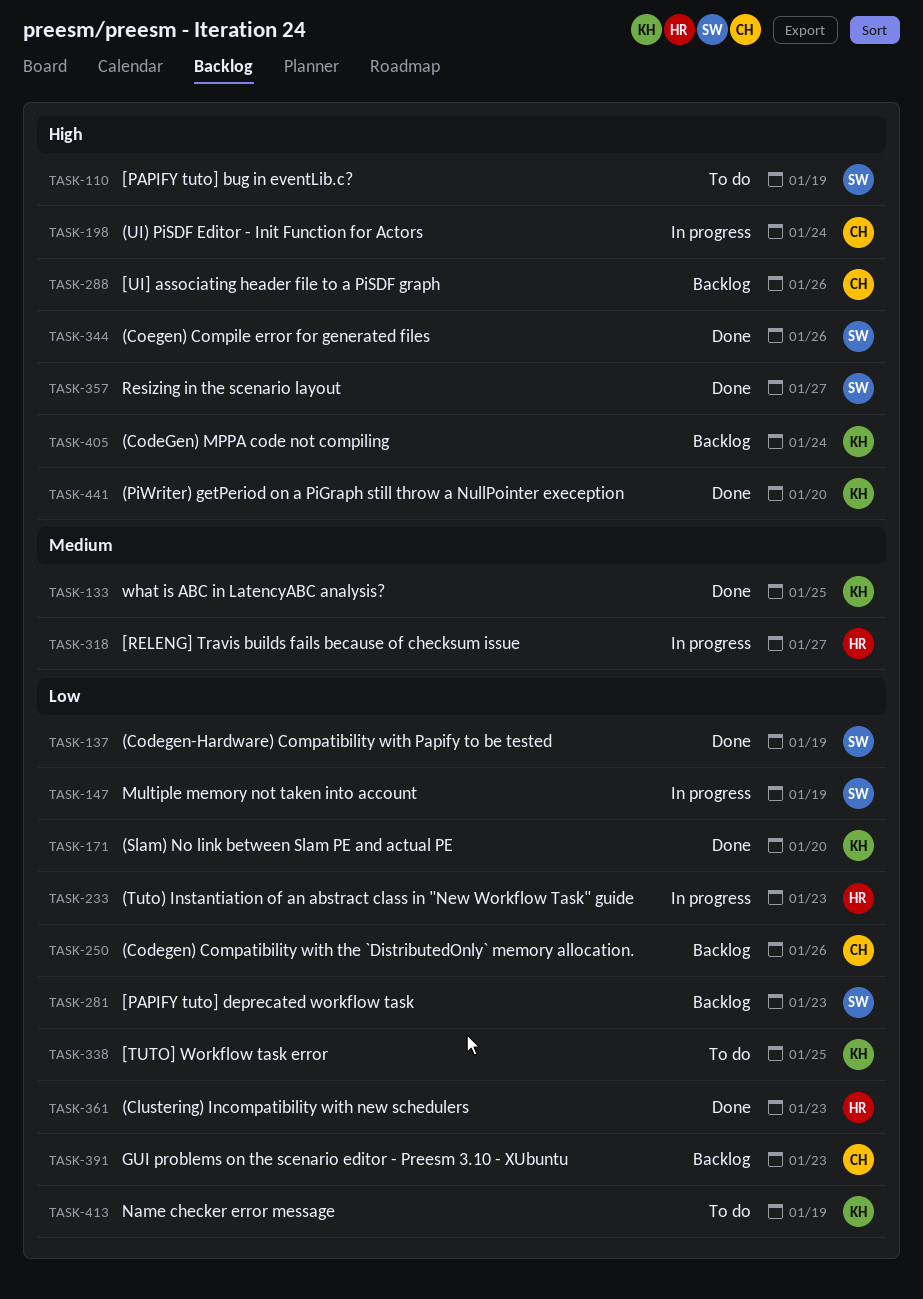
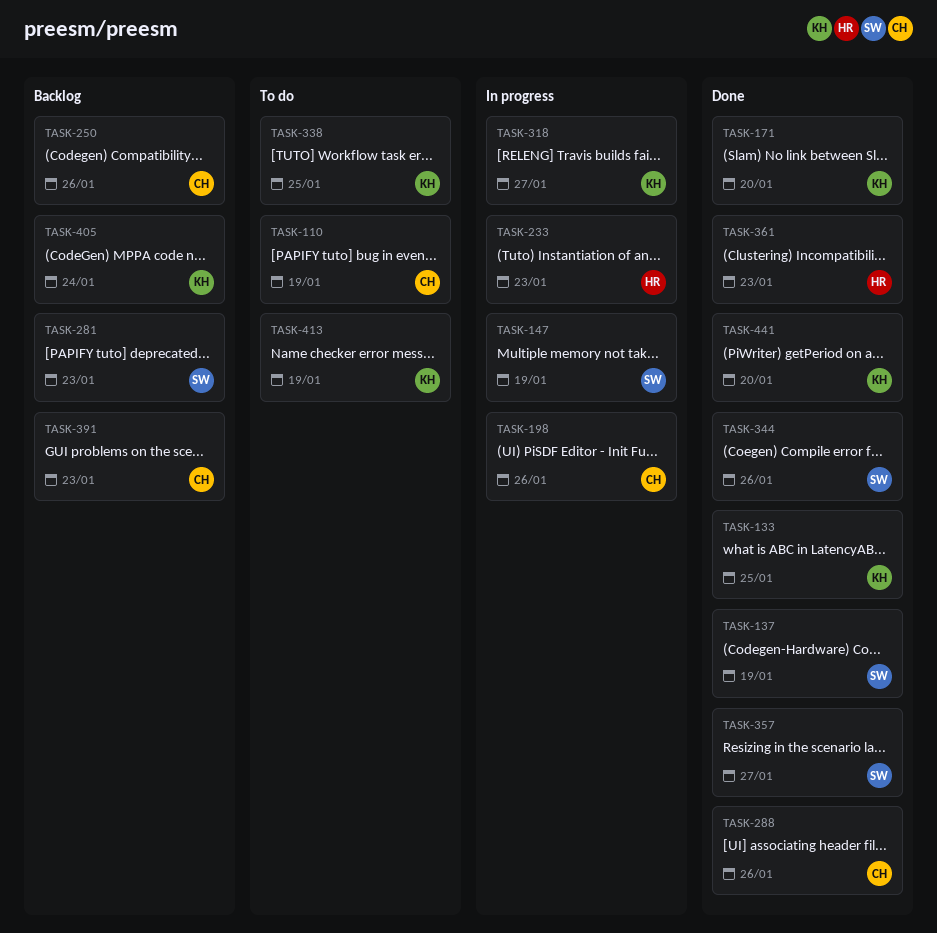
TASK-110, owner: SW -> CH
TASK-198, due: Jan 24 -> Jan 26
TASK-288, status: Backlog -> Done
TASK-318, owner: HR -> KH

